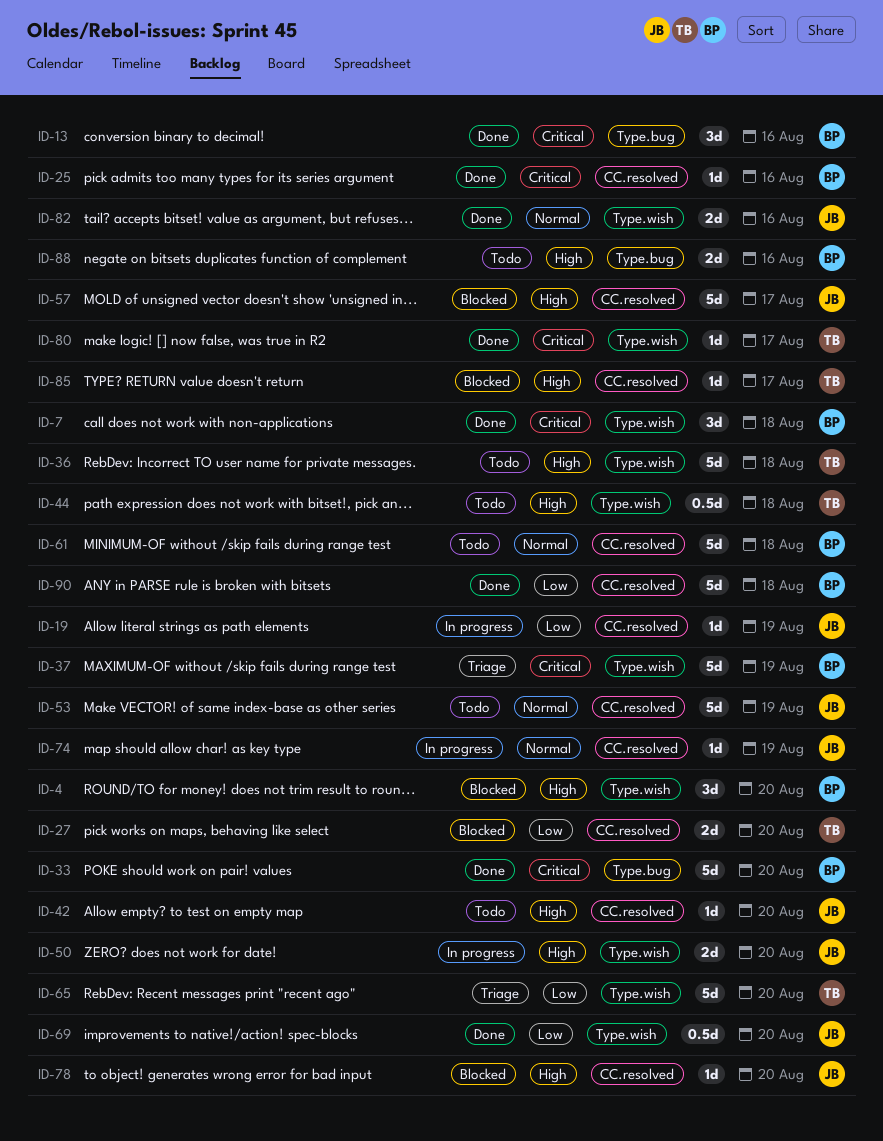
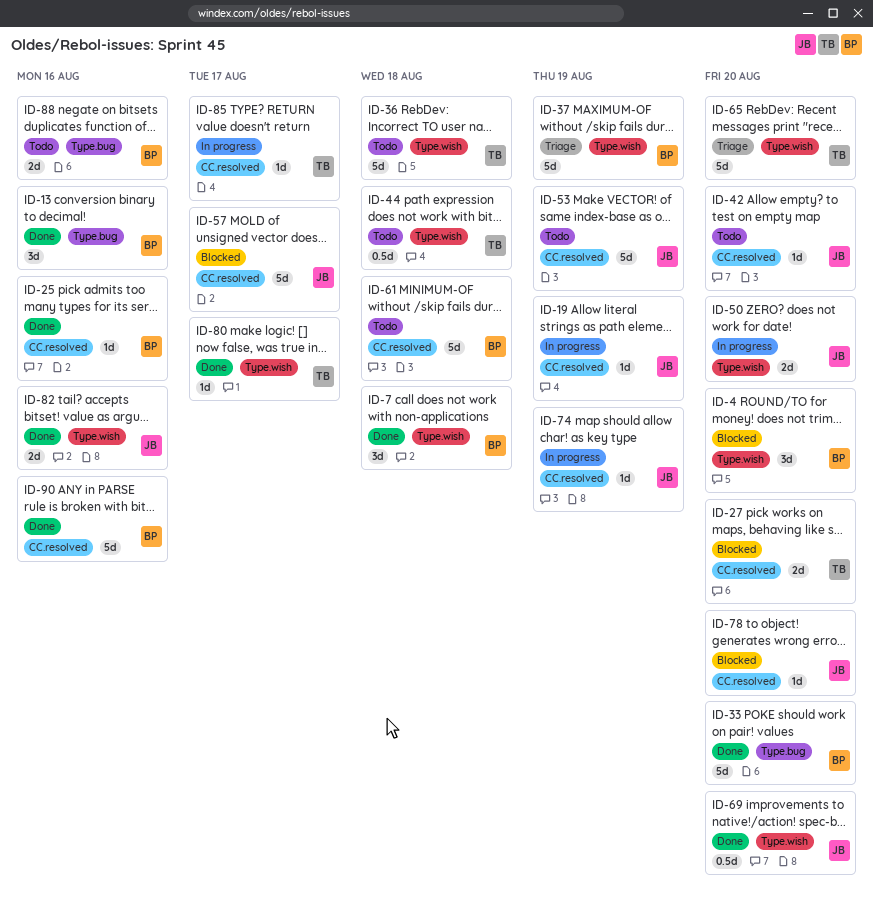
ID-85, status: Blocked -> In progress
ID-90, due: Aug 18 -> Aug 16

